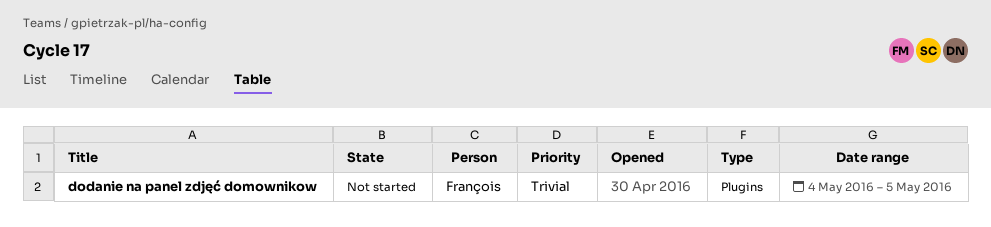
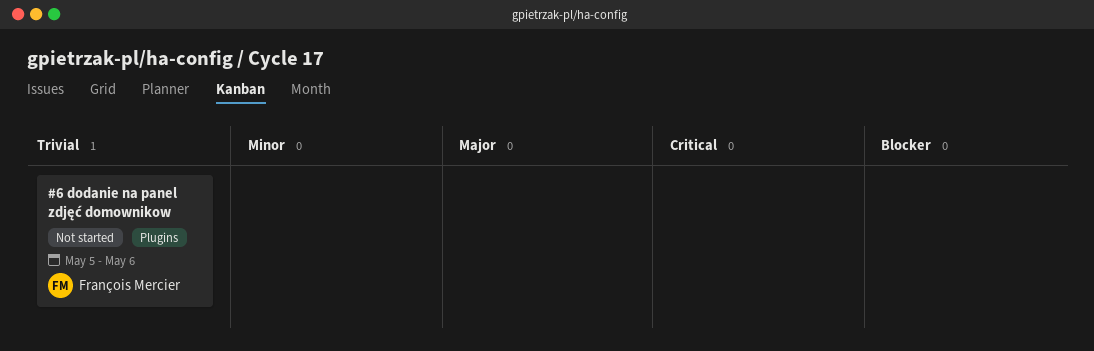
dodanie na panel zdjęć domownikow, start: May 4 -> May 5
dodanie na panel zdjęć domownikow, due: May 5 -> May 6

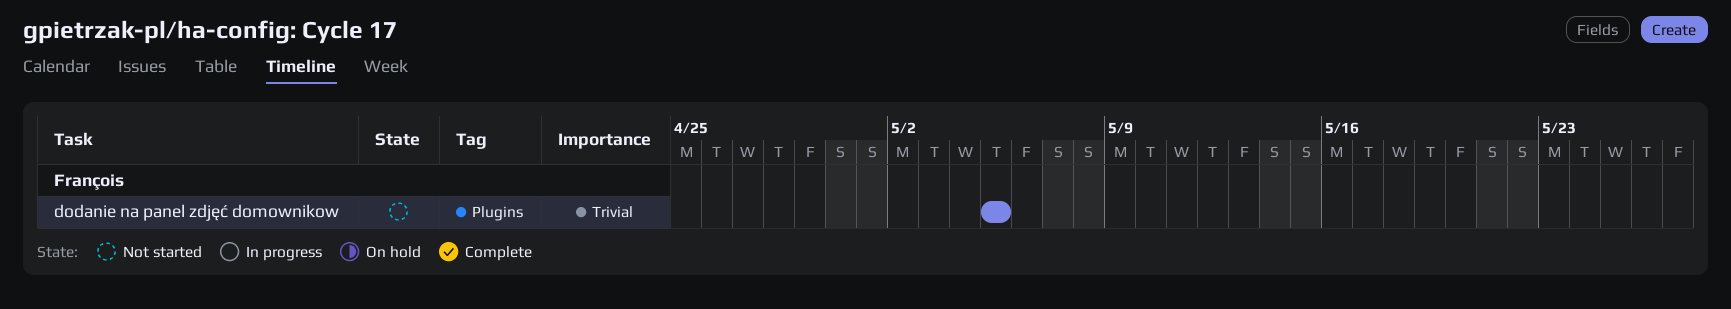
dodanie na panel zdjęć domownikow, due: May 6 -> May 5

